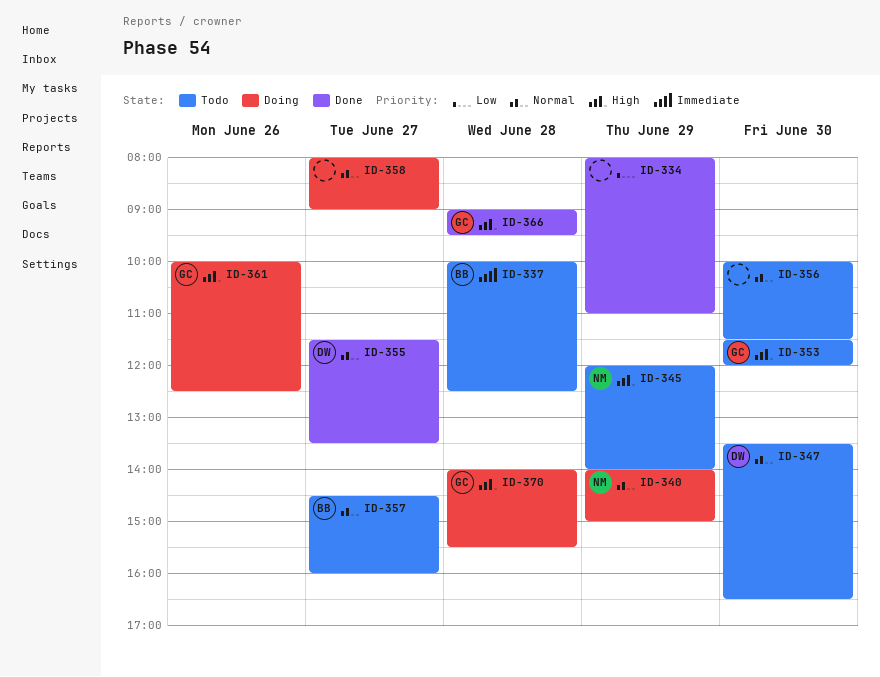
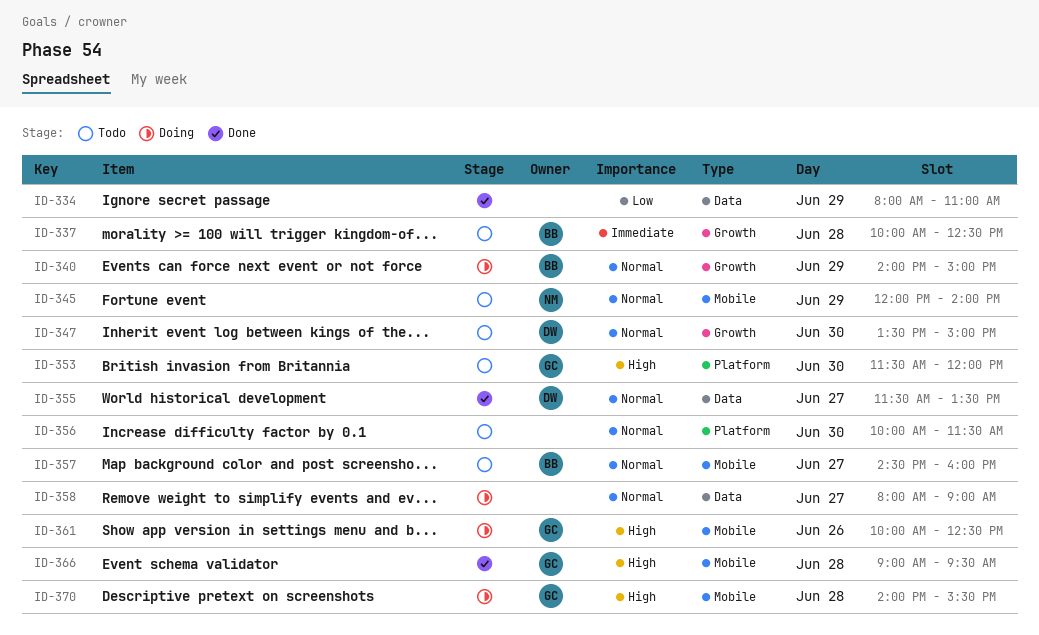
ID-340, owner: NM -> BB
ID-345, priority: High -> Normal
ID-347, ends: 16:30 -> 15:00

